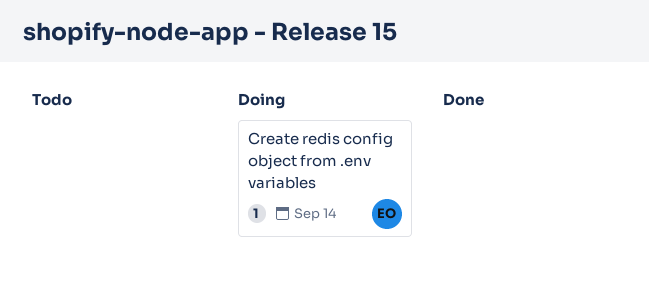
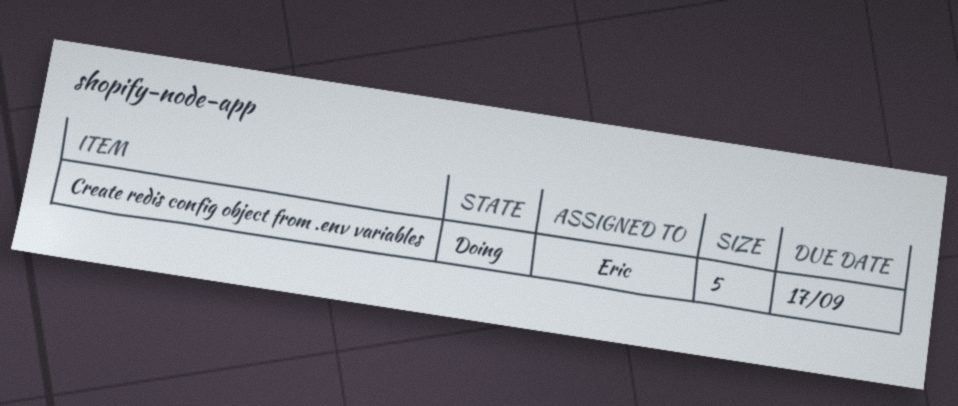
Create redis config object from .env variables, estimate: 1 -> 5
Create redis config object from .env variables, due: Sep 14 -> Sep 17

